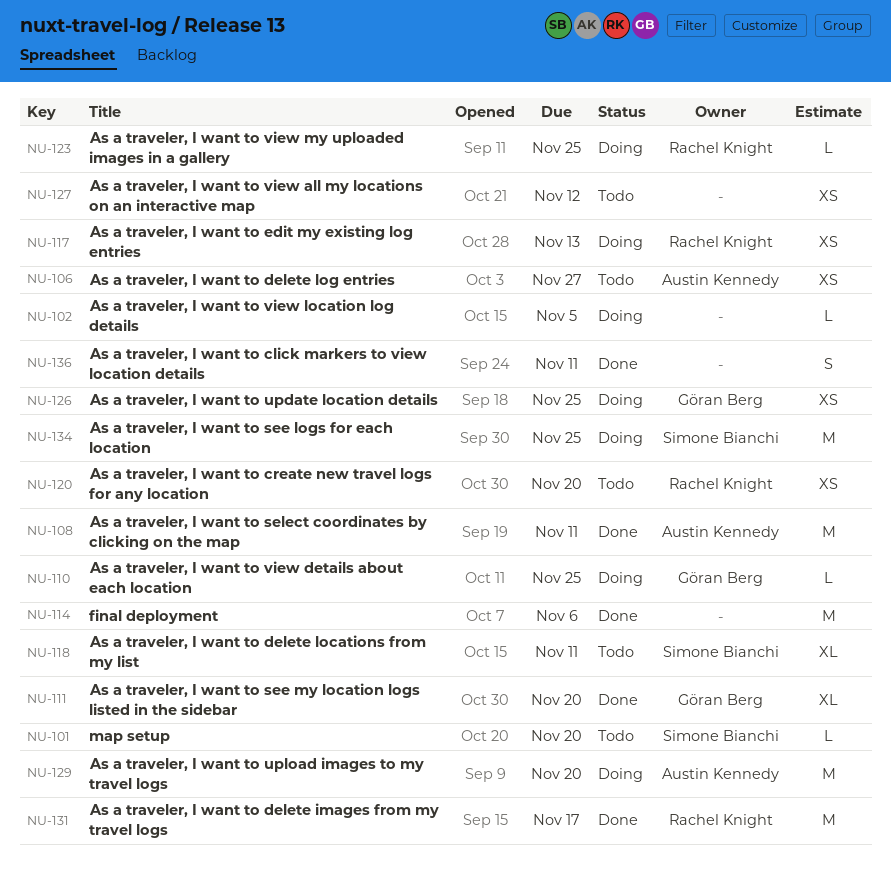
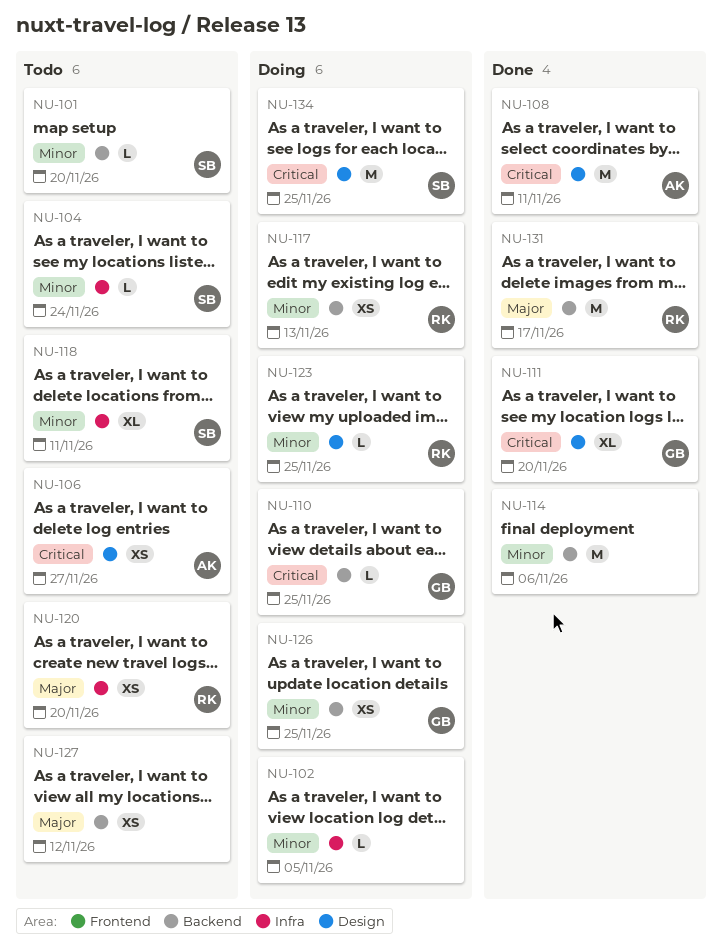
NU-104: none -> present
NU-129: present -> none
NU-136: present -> none

